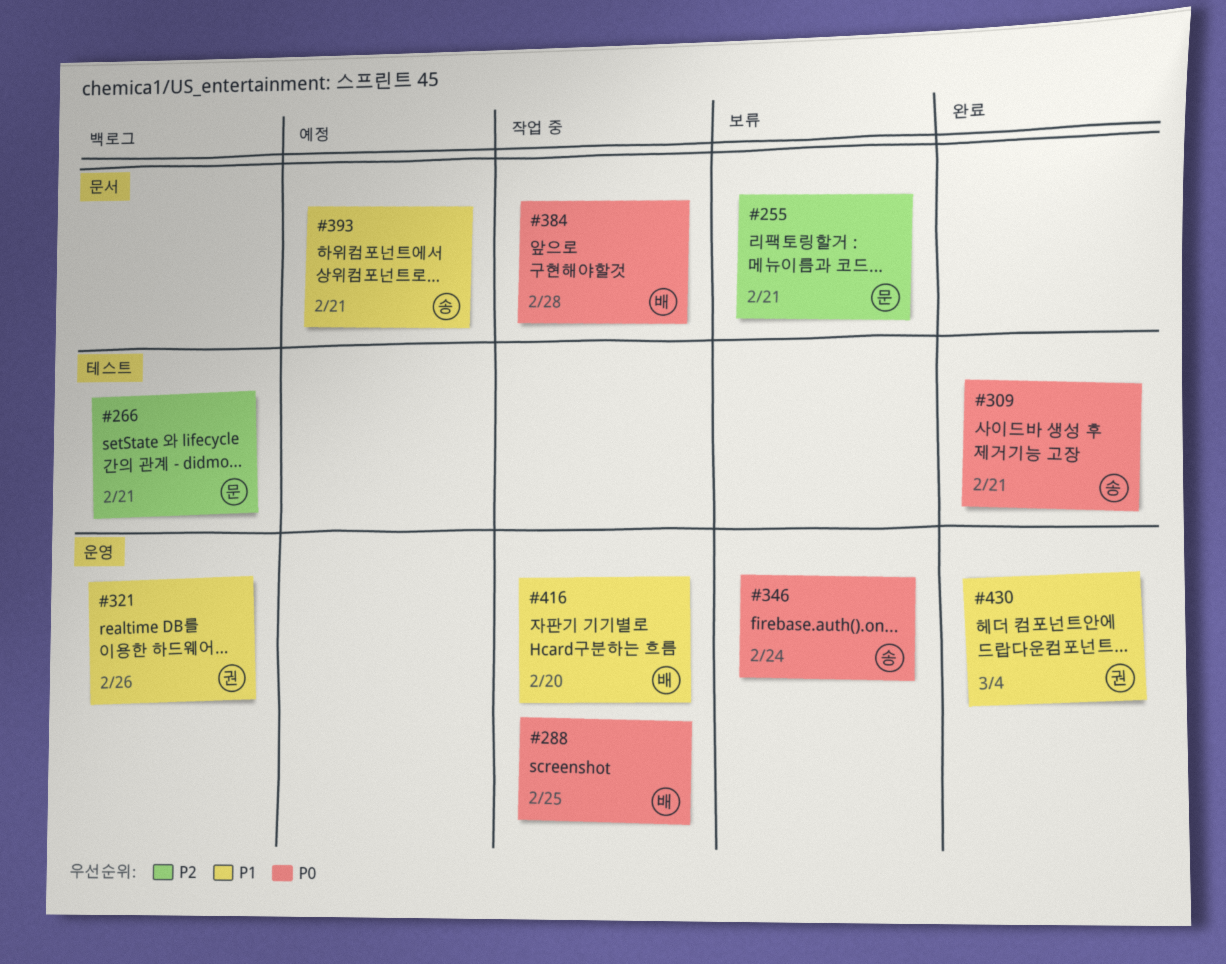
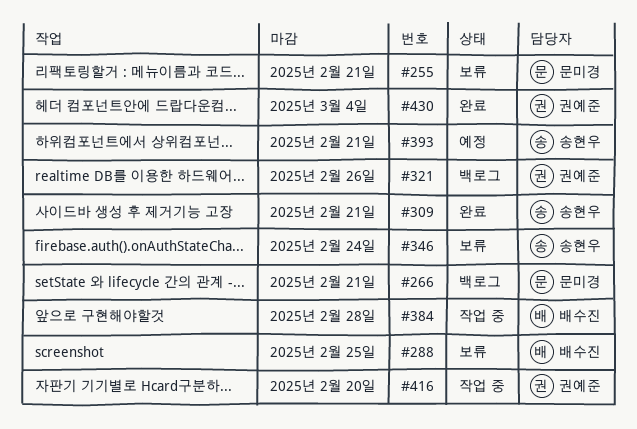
#288, status: 작업 중 -> 보류
#416, owner: 배수진 -> 권예준

